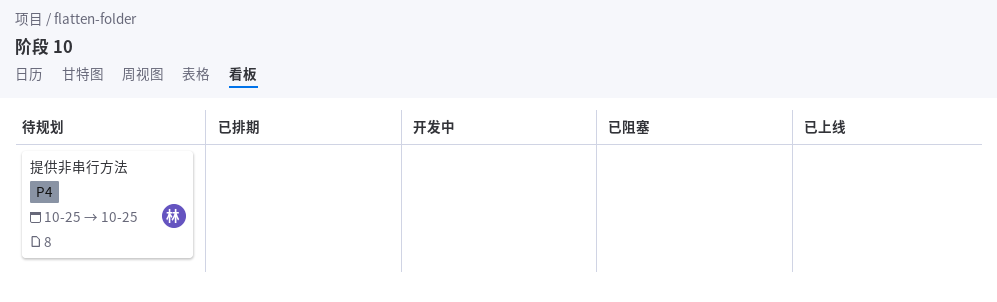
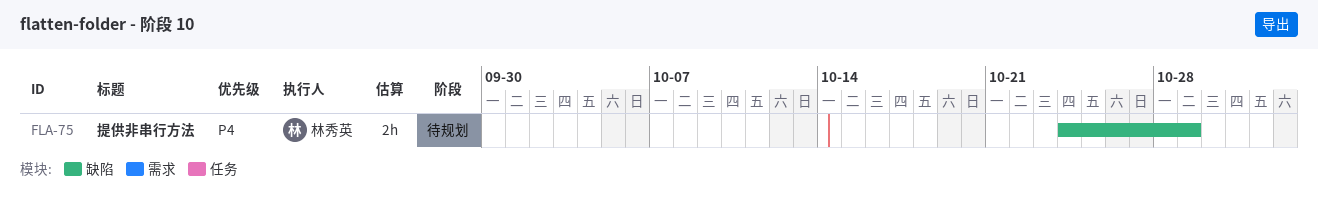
提供非串行方法, start: Oct 25 -> Oct 24
提供非串行方法, due: Oct 25 -> Oct 29

